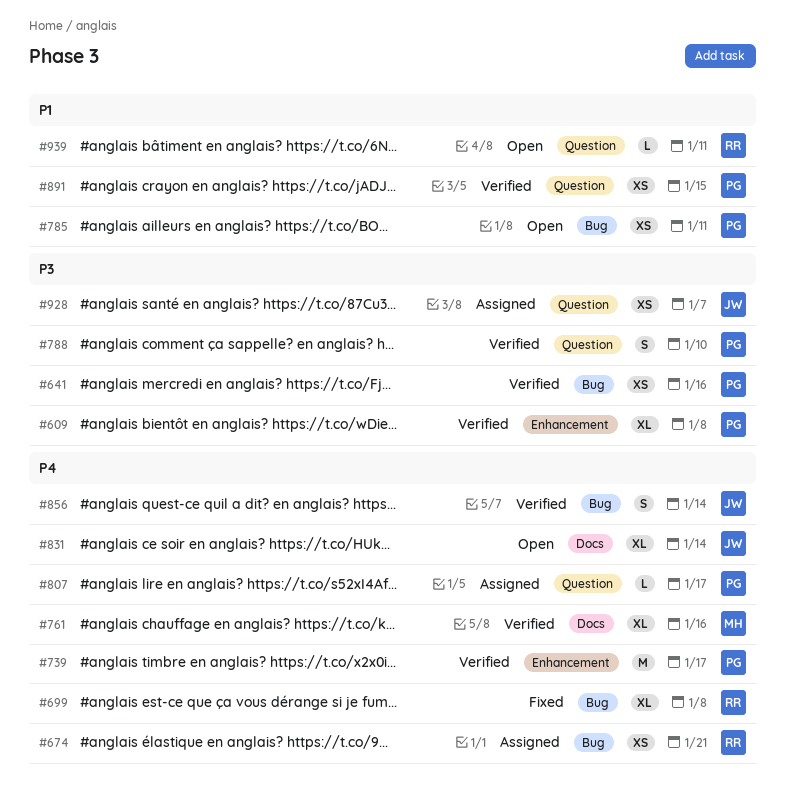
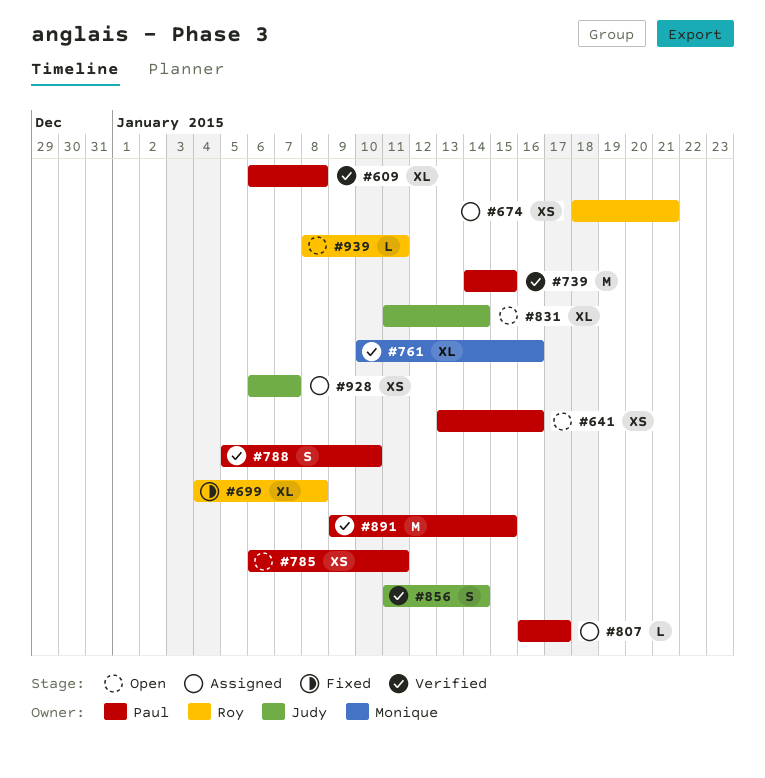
#641, status: Verified -> Open
#739, due: Jan 17 -> Jan 15
#891, estimate: XS -> M

